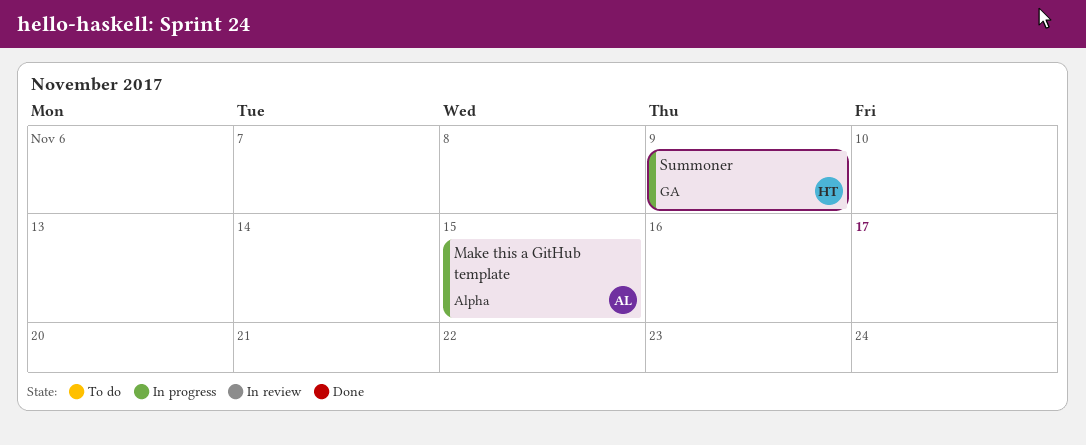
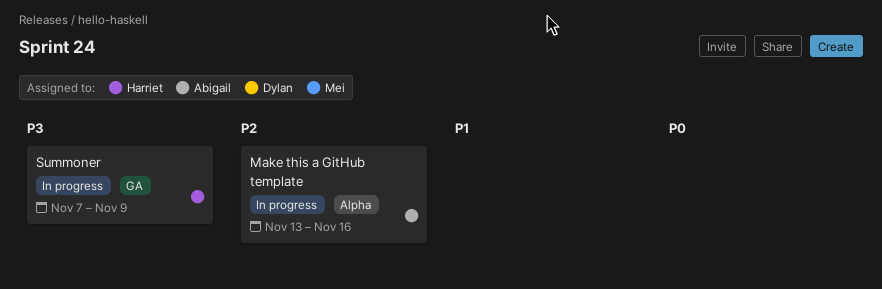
Make this a GitHub template, due: Nov 15 -> Nov 16

